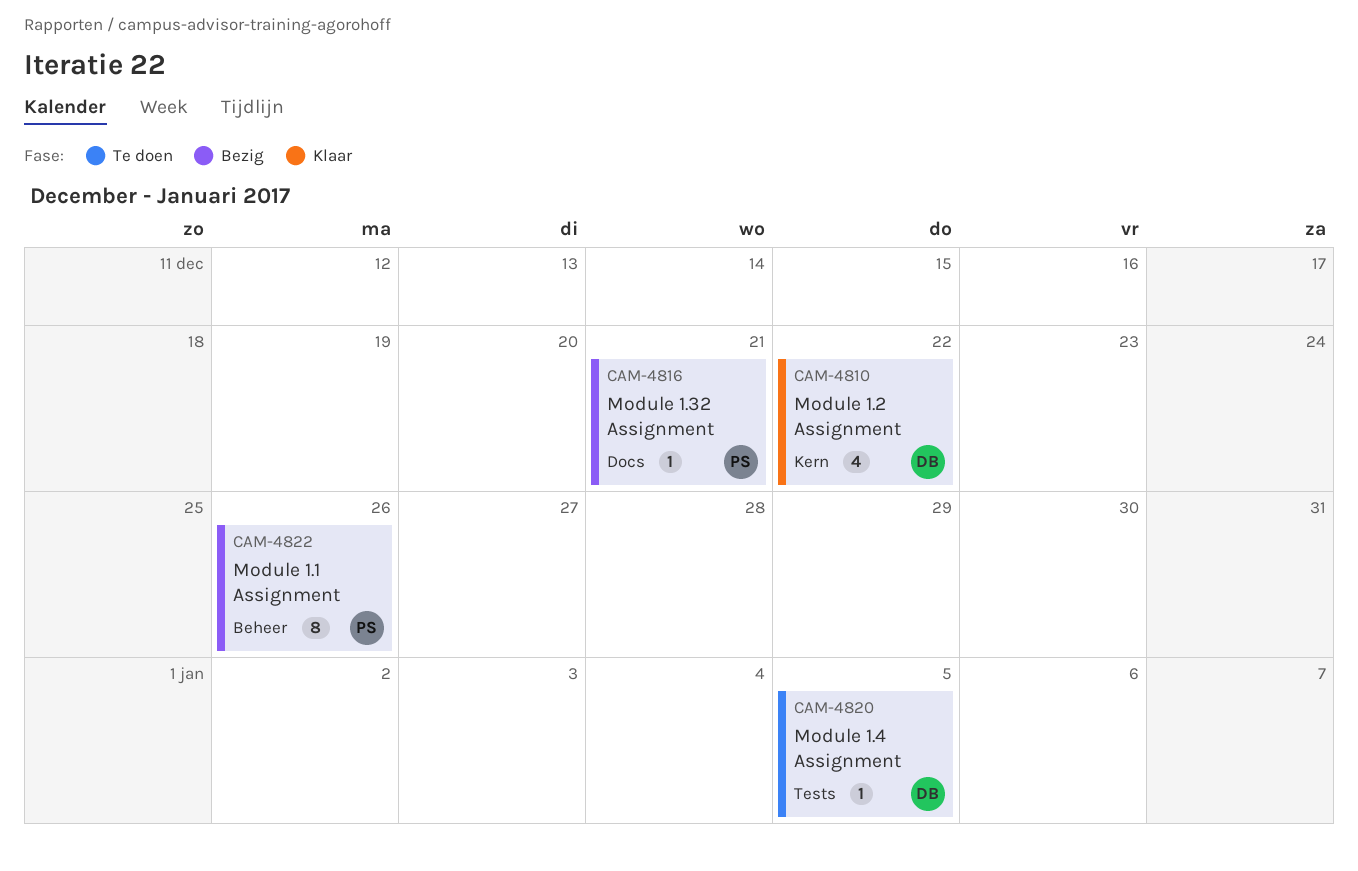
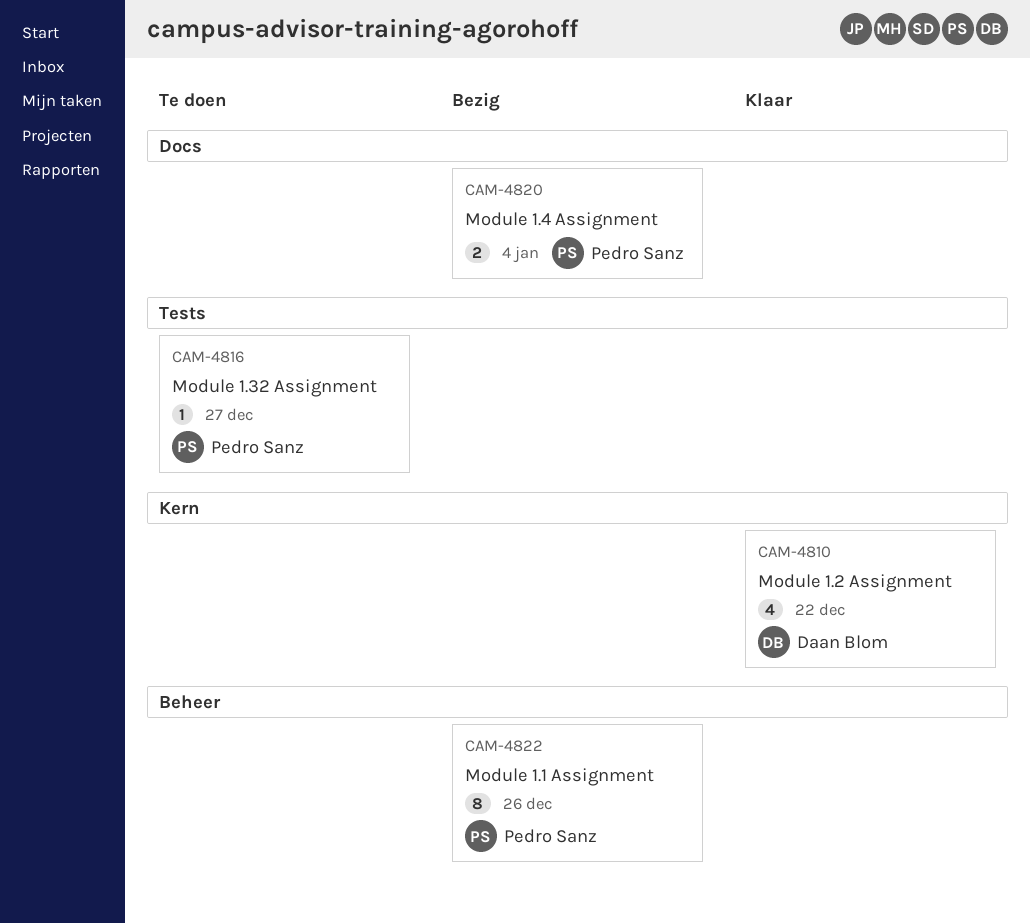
CAM-4816, status: Bezig -> Te doen
CAM-4816, label: Docs -> Tests
CAM-4816, due: Dec 21 -> Dec 27
CAM-4820, status: Te doen -> Bezig
CAM-4820, owner: Daan Blom -> Pedro Sanz
CAM-4820, label: Tests -> Docs
CAM-4820, estimate: 1 -> 2
CAM-4820, due: Jan 5 -> Jan 4

